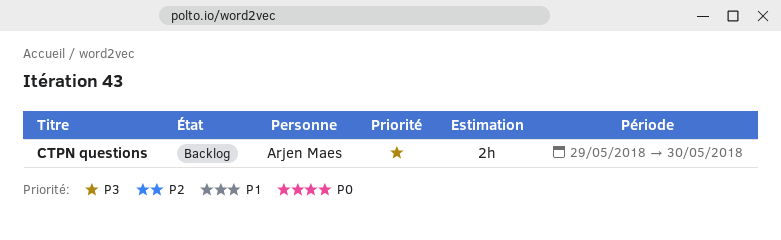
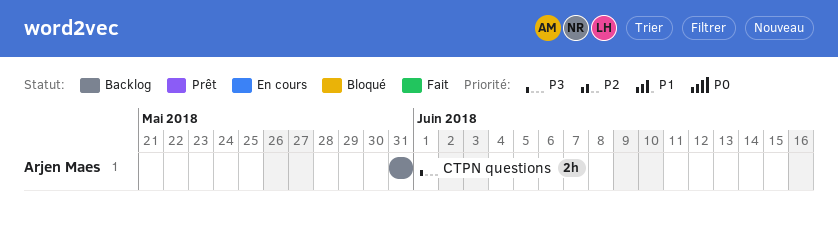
CTPN questions, start: May 29 -> May 31
CTPN questions, due: May 30 -> May 31

